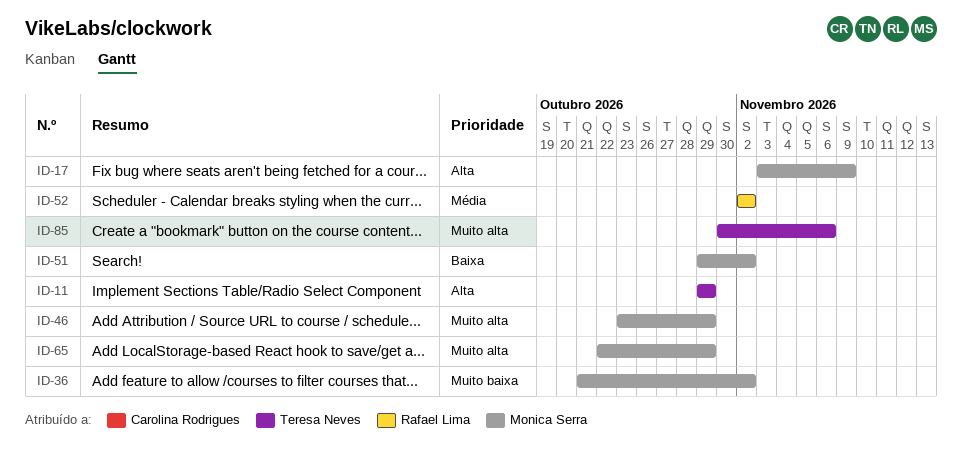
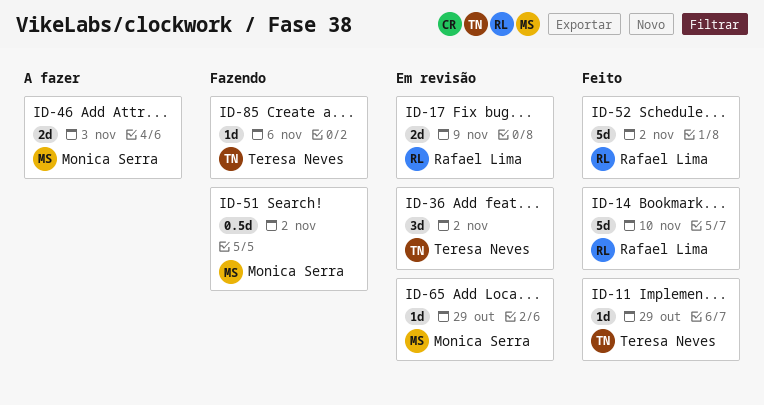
ID-14: none -> present
ID-17, owner: Monica Serra -> Rafael Lima
ID-36, owner: Monica Serra -> Teresa Neves
ID-46, due: Oct 29 -> Nov 3

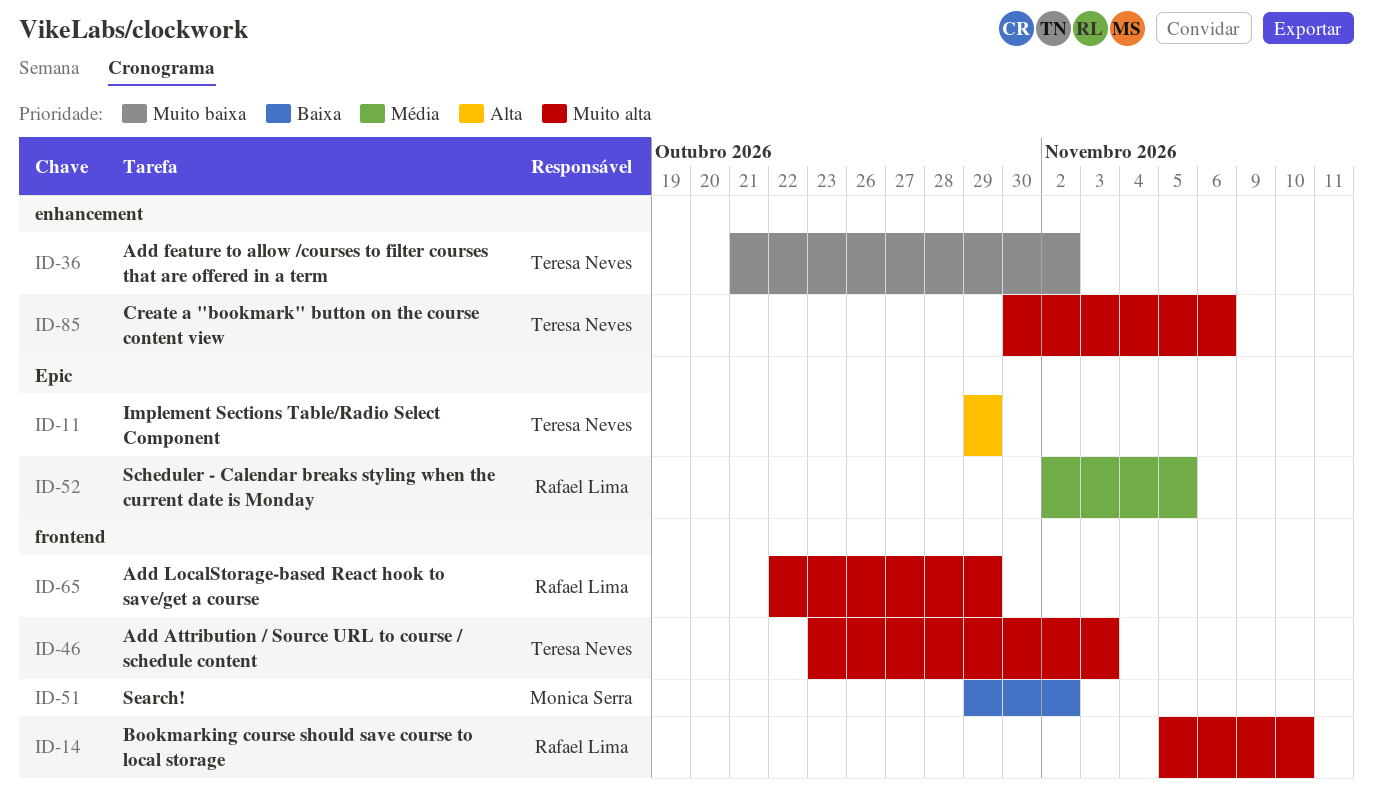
ID-17: present -> none
ID-46, owner: Monica Serra -> Teresa Neves
ID-52, due: Nov 2 -> Nov 5
ID-65, owner: Monica Serra -> Rafael Lima

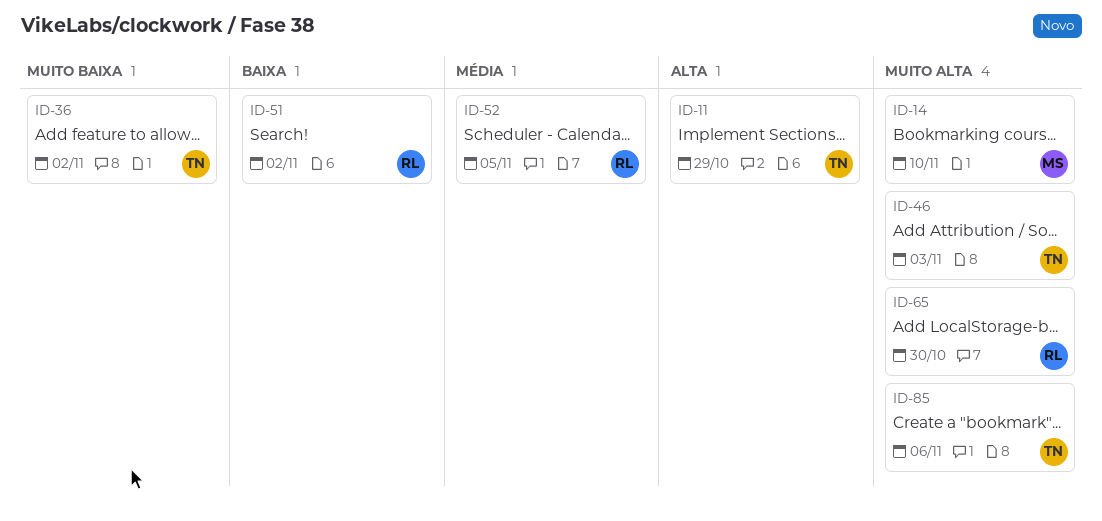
ID-14, owner: Rafael Lima -> Monica Serra
ID-51, owner: Monica Serra -> Rafael Lima
ID-65, due: Oct 29 -> Oct 30

